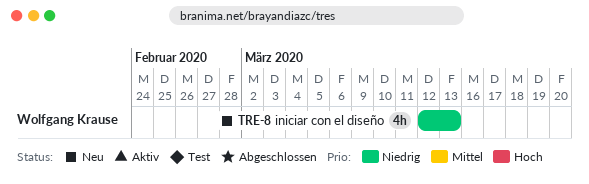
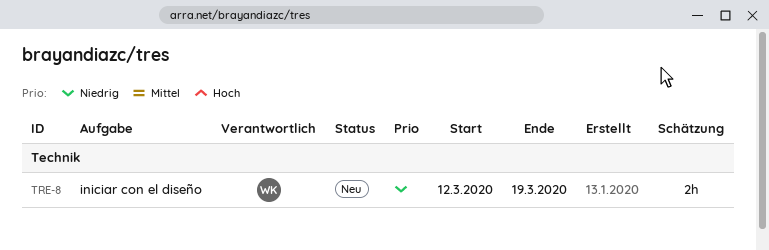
TRE-8, estimate: 4h -> 2h
TRE-8, due: Mar 13 -> Mar 19

